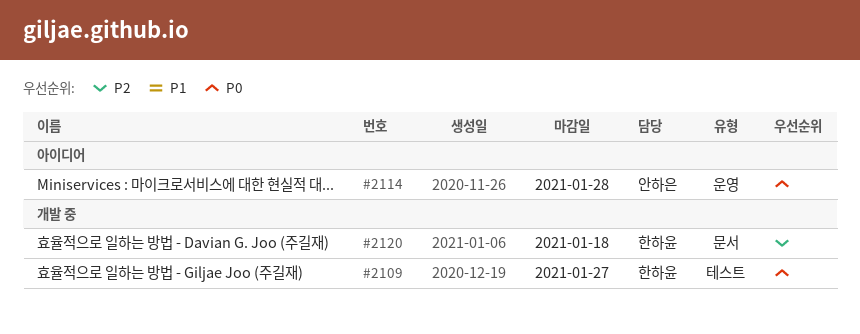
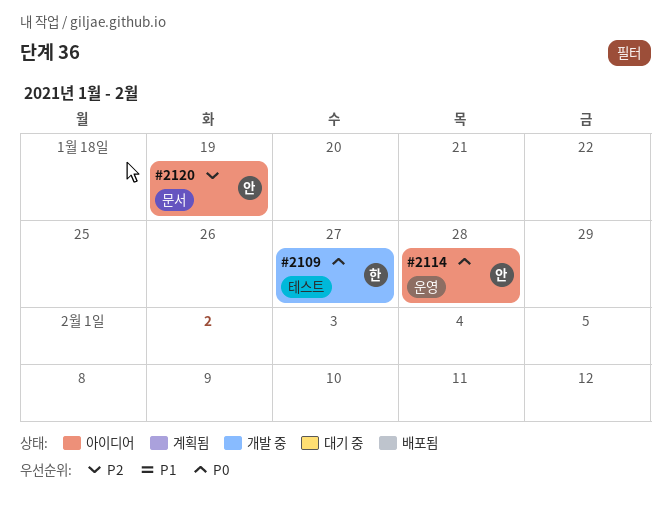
#2120, status: 개발 중 -> 아이디어
#2120, owner: 한하윤 -> 안하은
#2120, due: Jan 18 -> Jan 19

